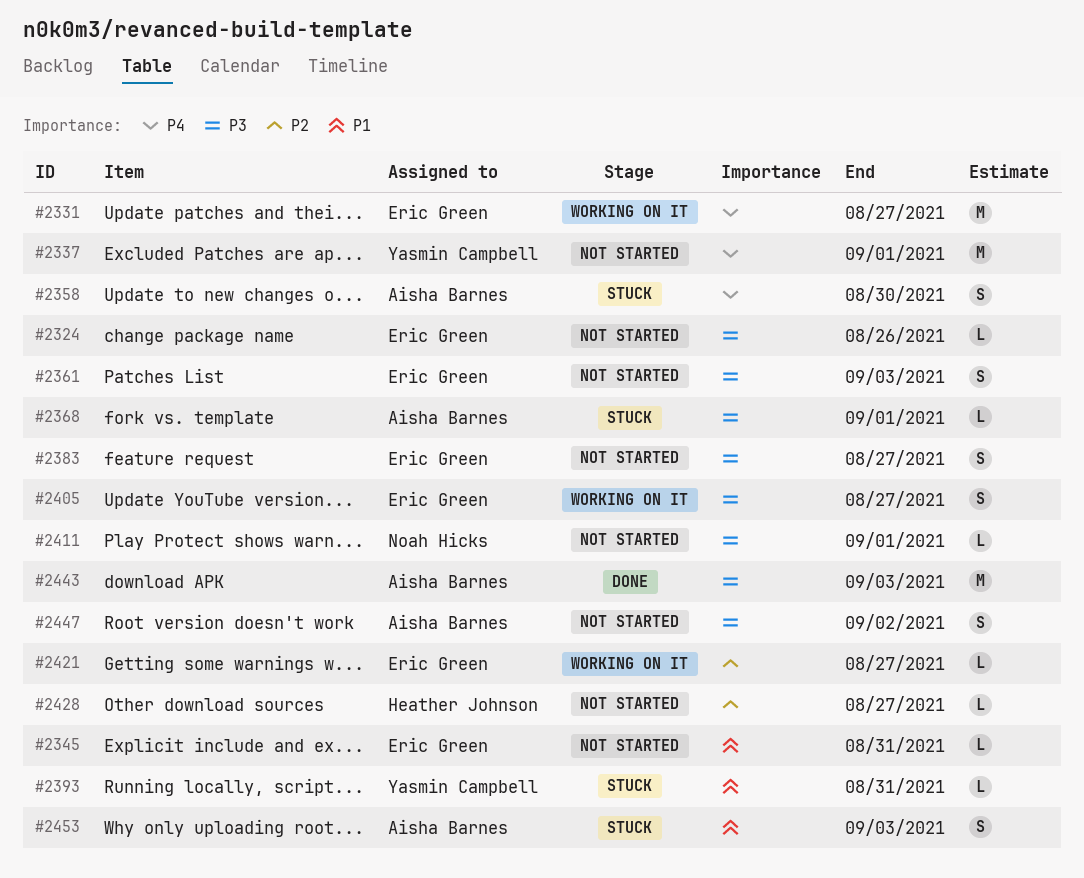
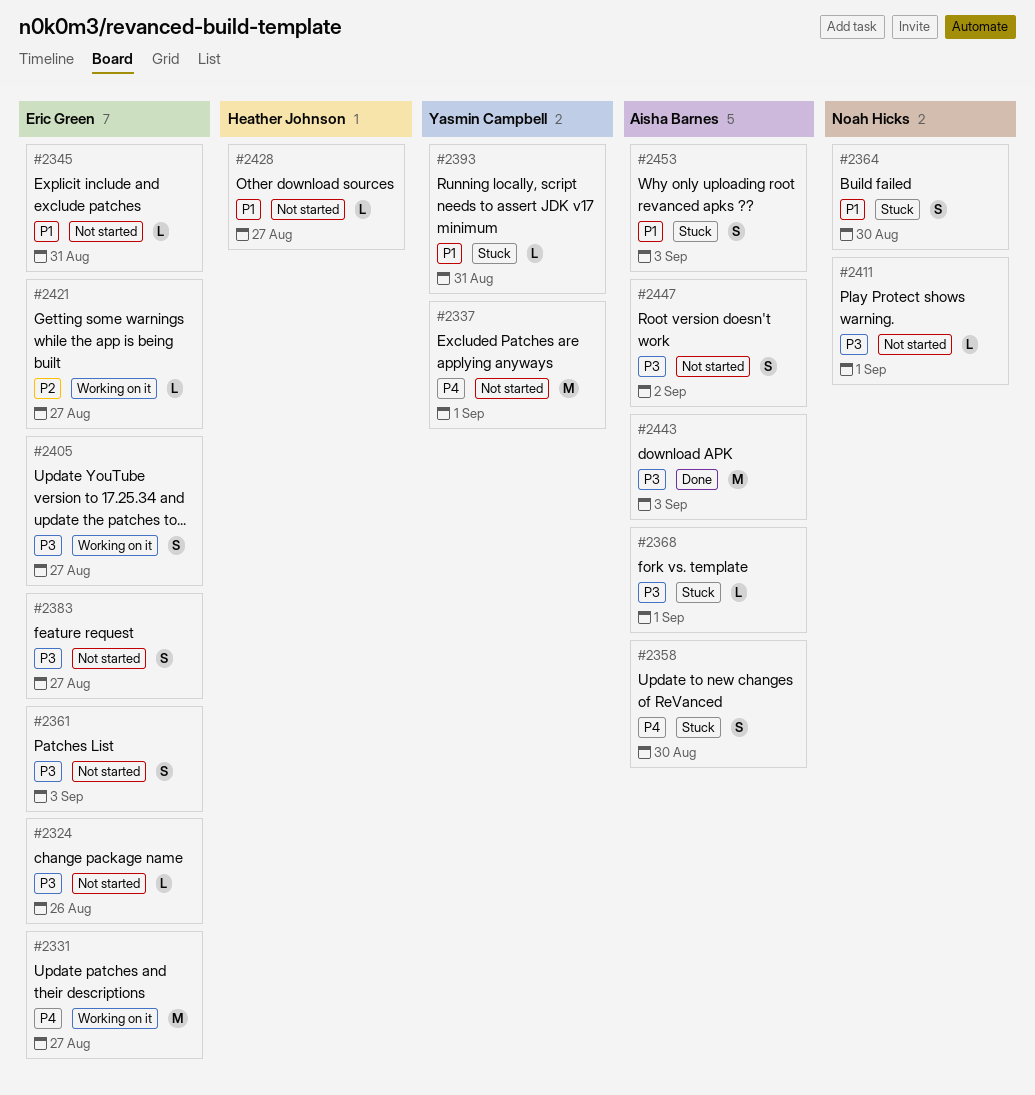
#2364: none -> present
#2428, priority: P2 -> P1

